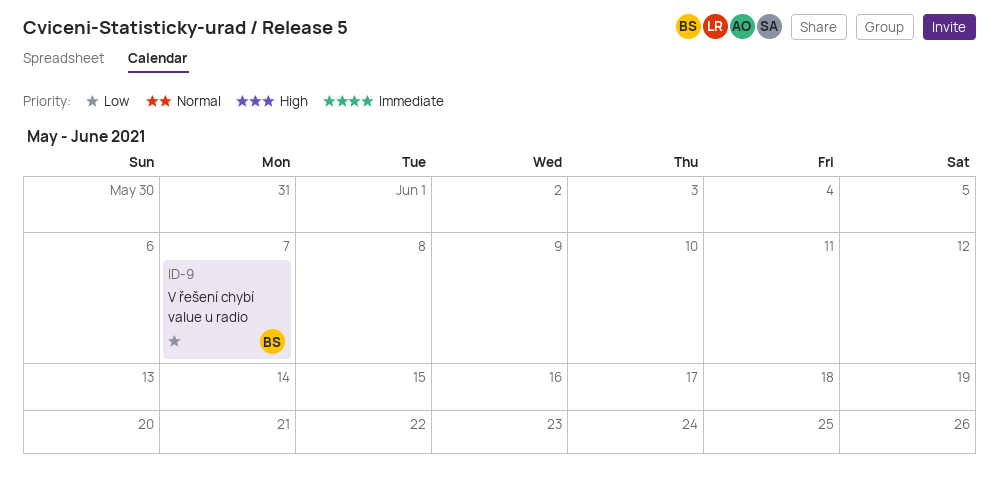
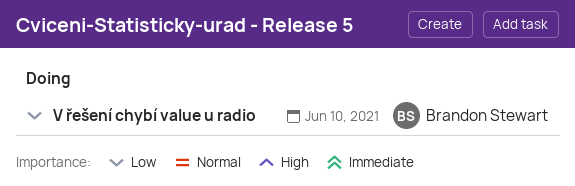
V řešení chybí value u radio, due: Jun 7 -> Jun 10

